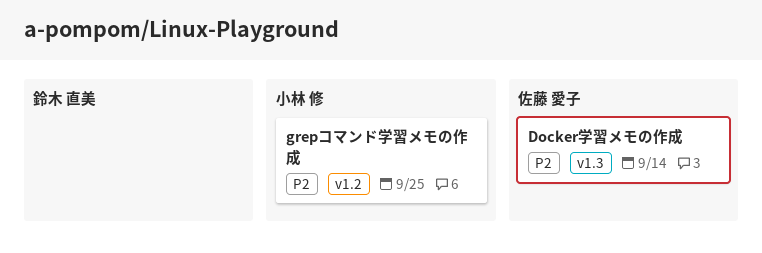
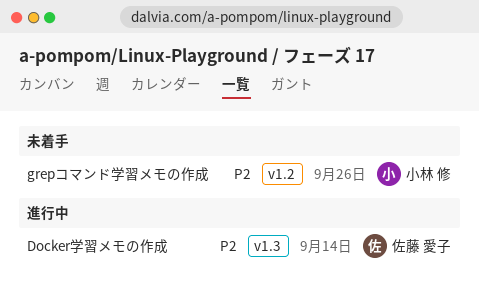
grepコマンド学習メモの作成, due: Sep 25 -> Sep 26

